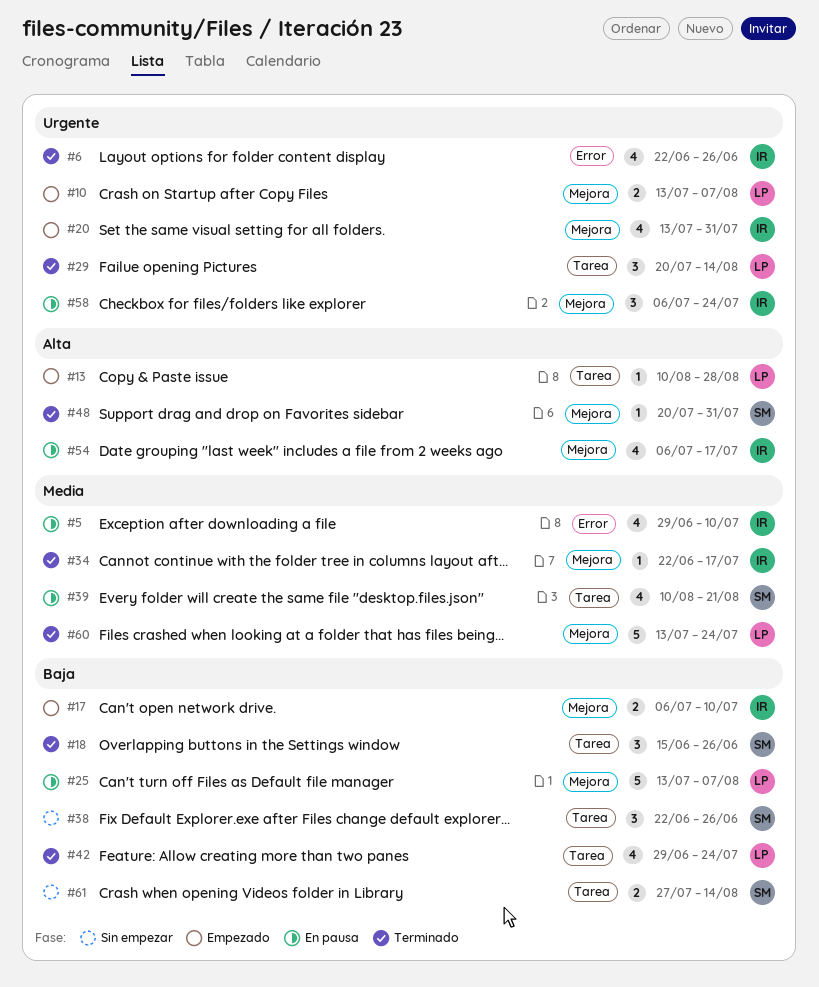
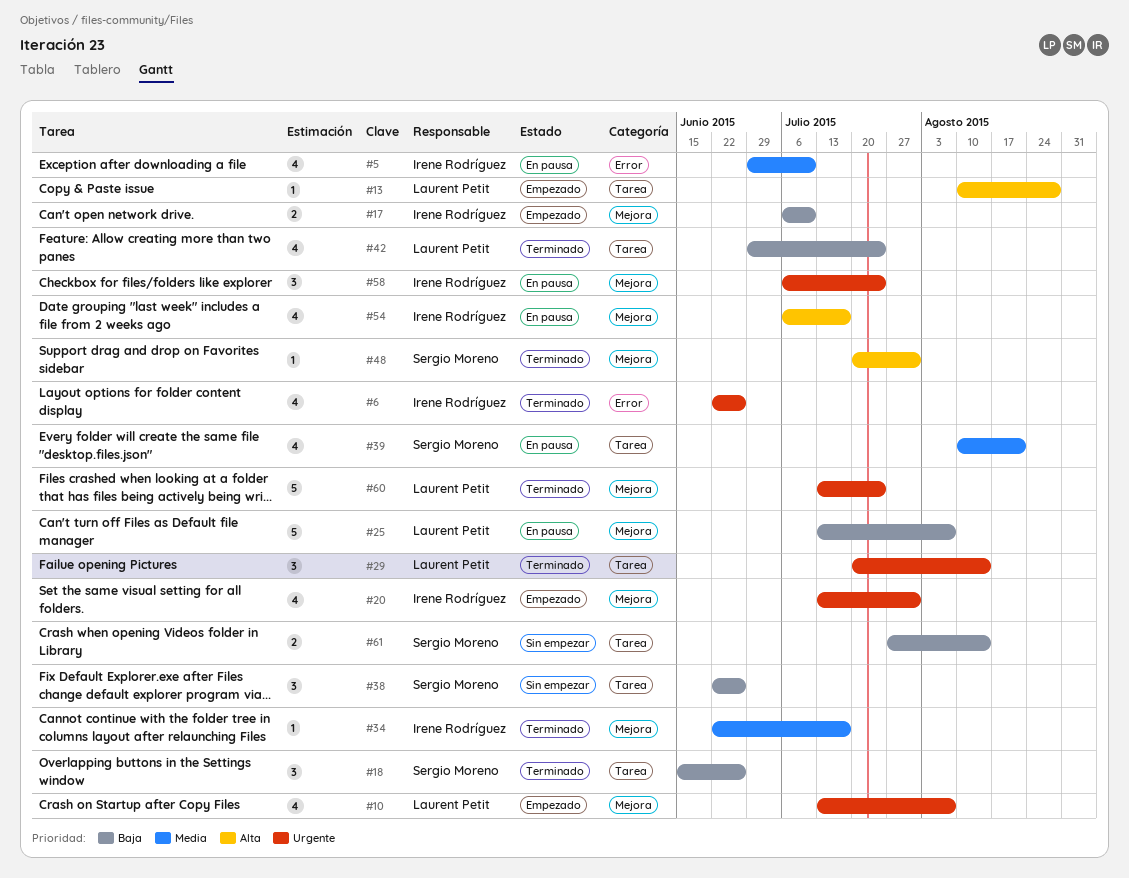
#10, estimate: 2 -> 4
#60, priority: Media -> Urgente

